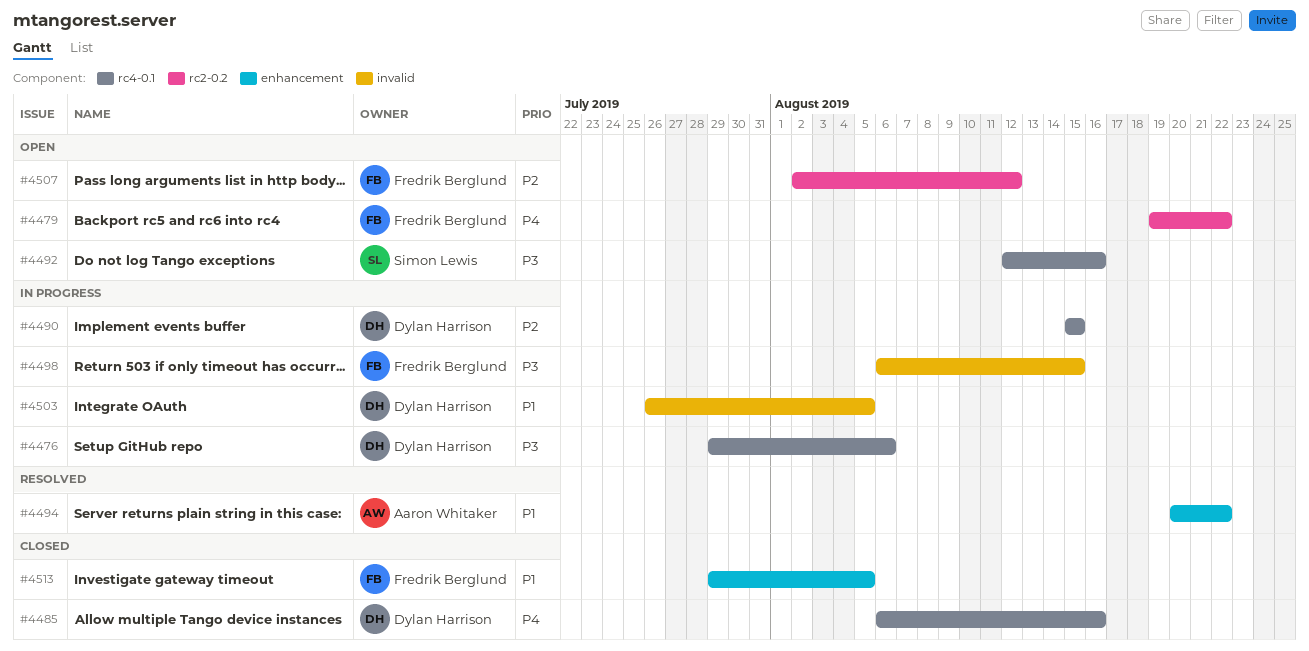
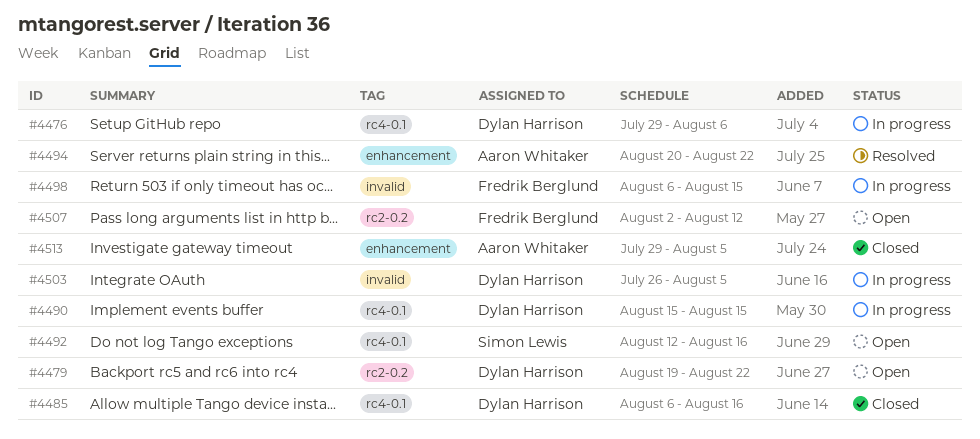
#4479, owner: Fredrik Berglund -> Dylan Harrison
#4513, owner: Fredrik Berglund -> Aaron Whitaker

